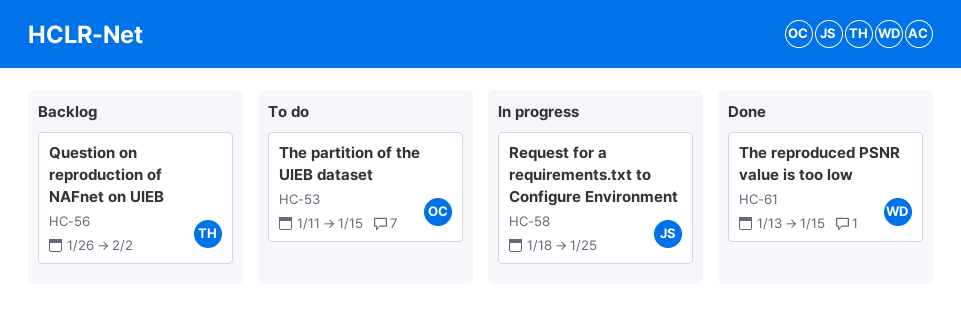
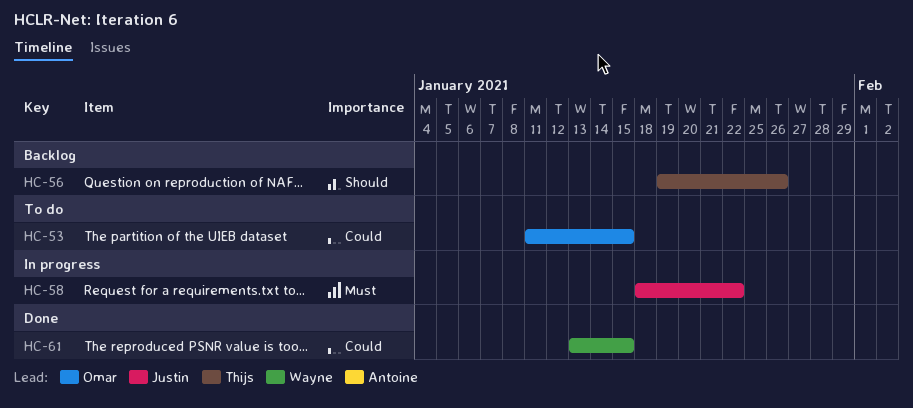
HC-56, start: Jan 26 -> Jan 19
HC-56, due: Feb 2 -> Jan 26
HC-58, due: Jan 25 -> Jan 22

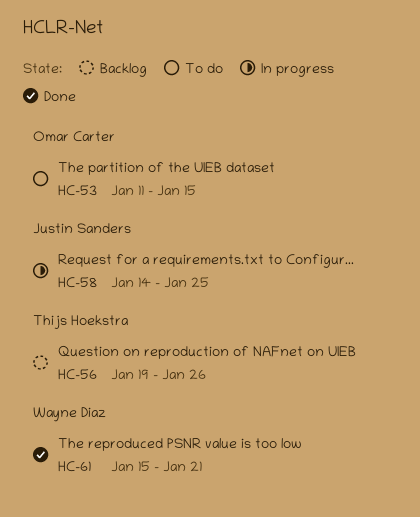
HC-58, start: Jan 18 -> Jan 14
HC-58, due: Jan 22 -> Jan 25
HC-61, start: Jan 13 -> Jan 15
HC-61, due: Jan 15 -> Jan 21

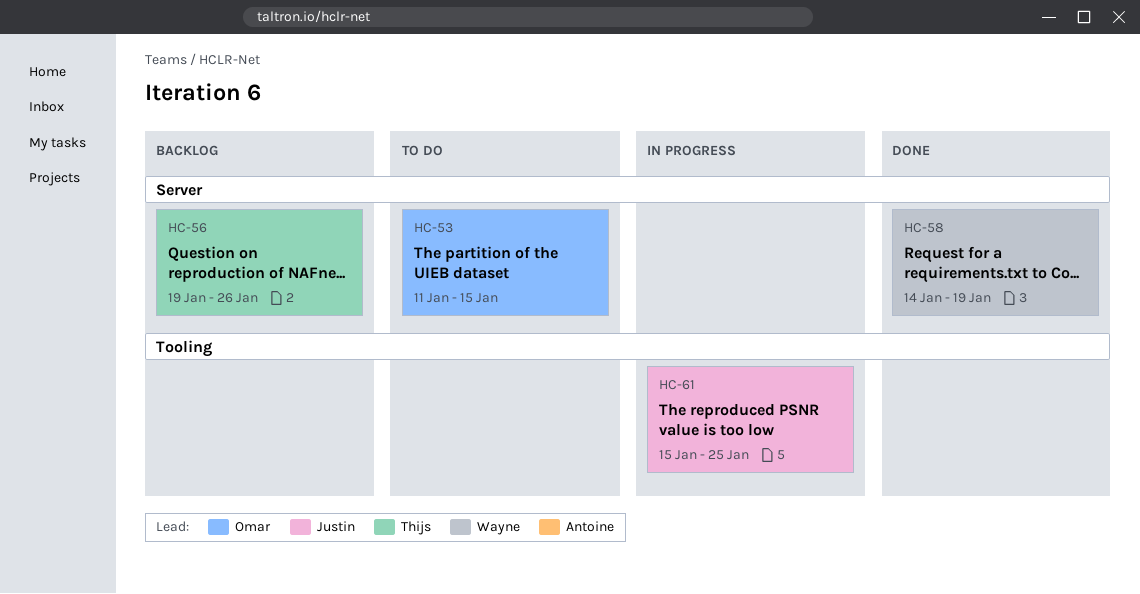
HC-58, status: In progress -> Done
HC-58, owner: Justin Sanders -> Wayne Diaz
HC-58, due: Jan 25 -> Jan 19
HC-61, status: Done -> In progress
HC-61, owner: Wayne Diaz -> Justin Sanders
HC-61, due: Jan 21 -> Jan 25

